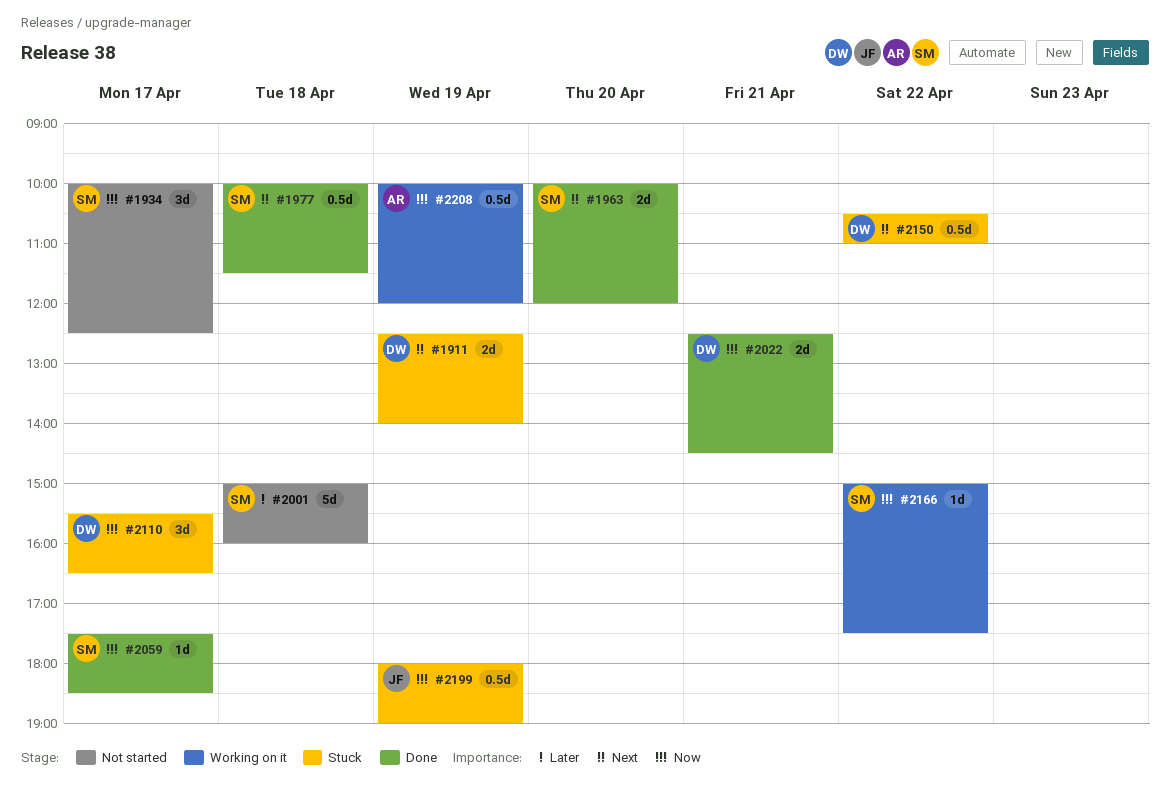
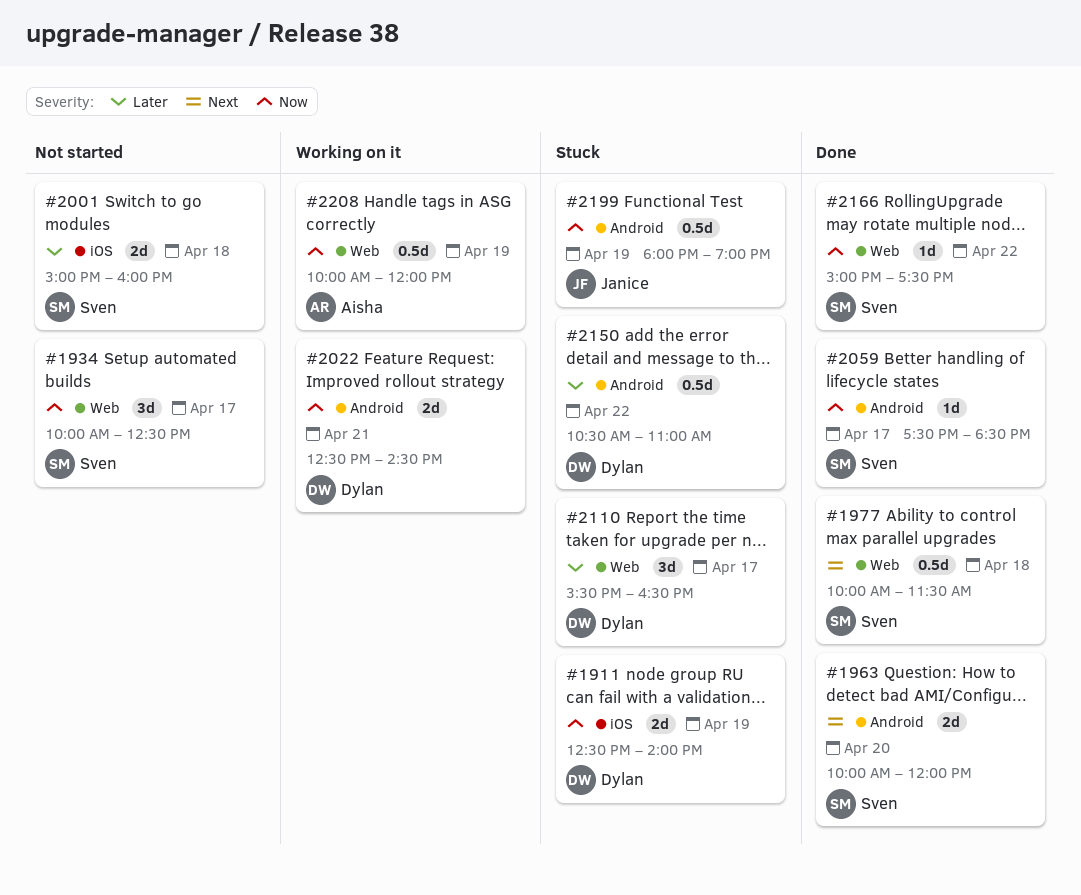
#1911, priority: Next -> Now
#2001, estimate: 5d -> 2d
#2022, status: Done -> Working on it
#2110, priority: Now -> Later
#2150, priority: Next -> Later
#2166, status: Working on it -> Done

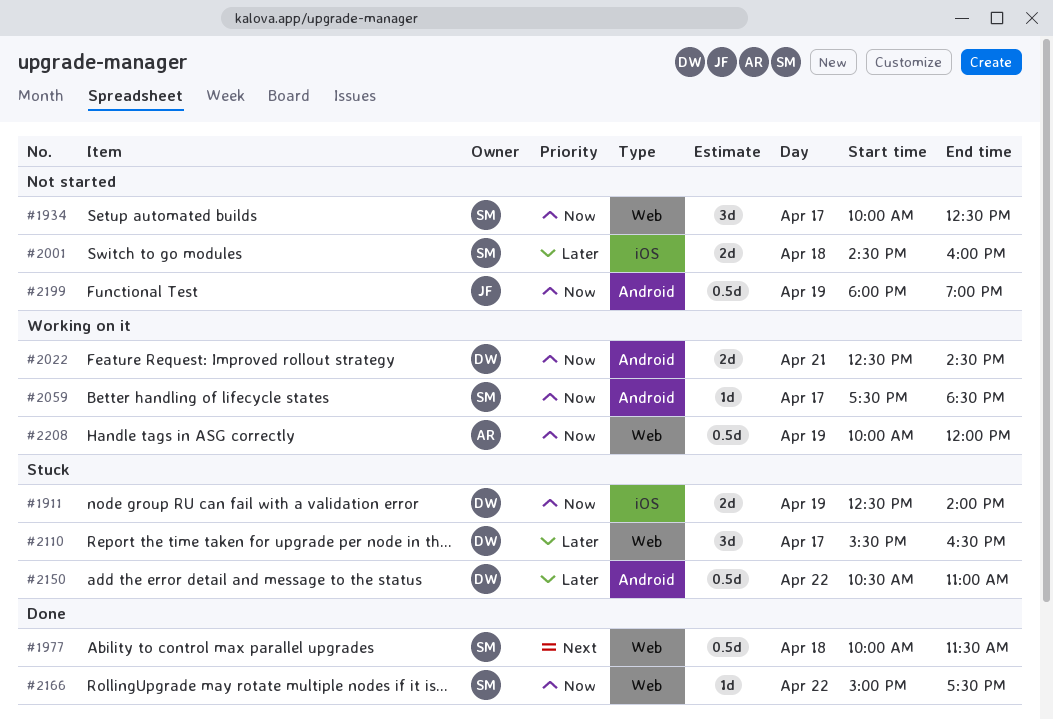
#1963: present -> none
#2001, begins: 15:00 -> 14:30
#2059, status: Done -> Working on it
#2199, status: Stuck -> Not started

